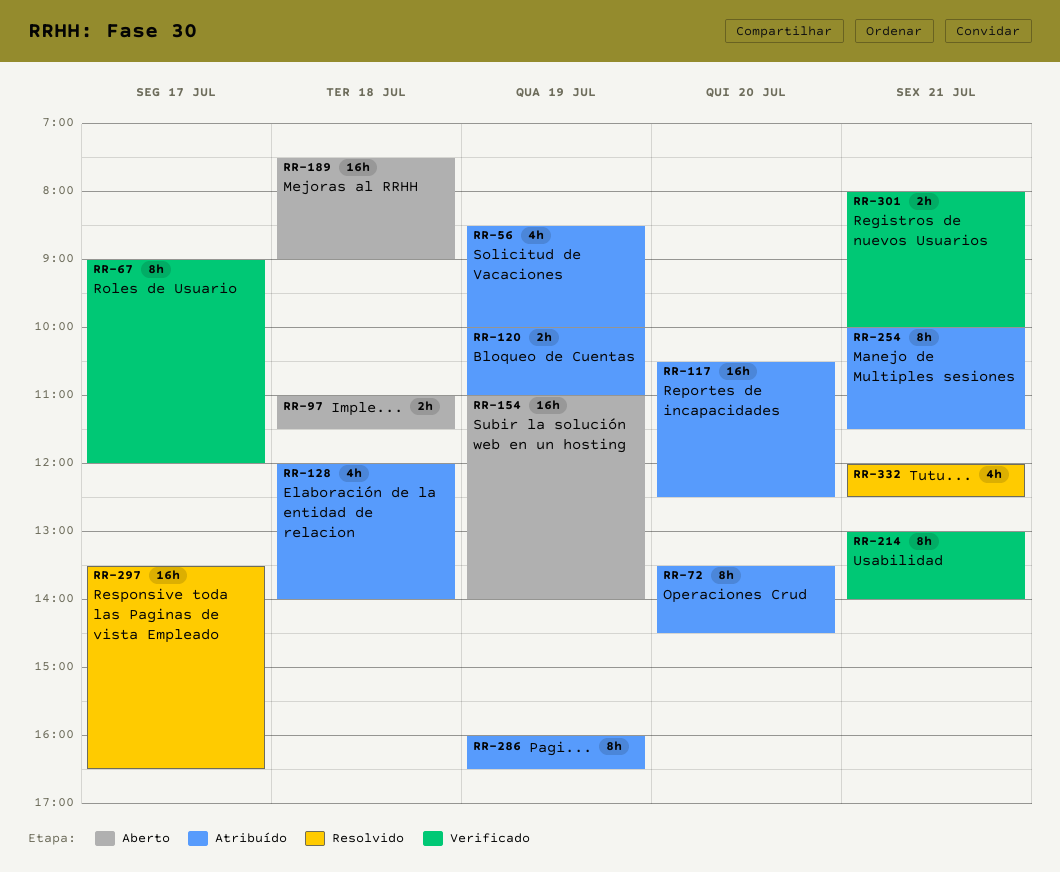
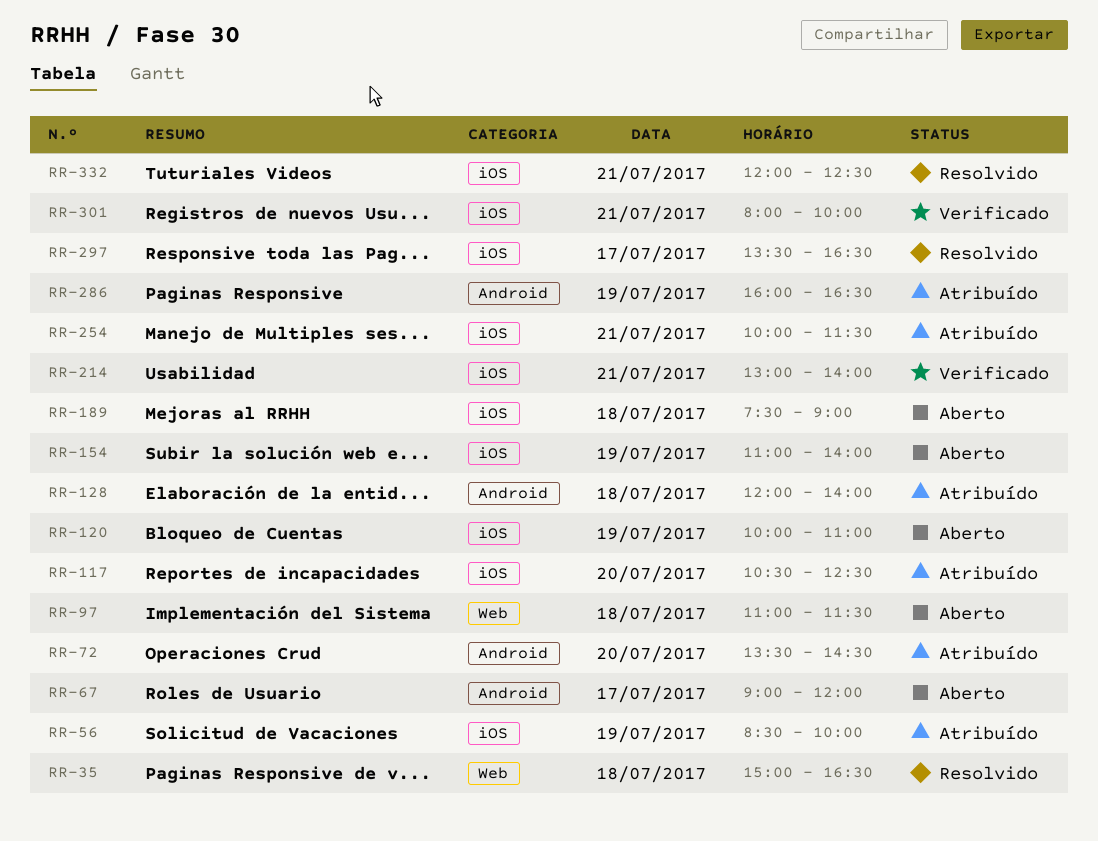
RR-35: none -> present
RR-67, status: Verificado -> Aberto
RR-120, status: Atribuído -> Aberto

